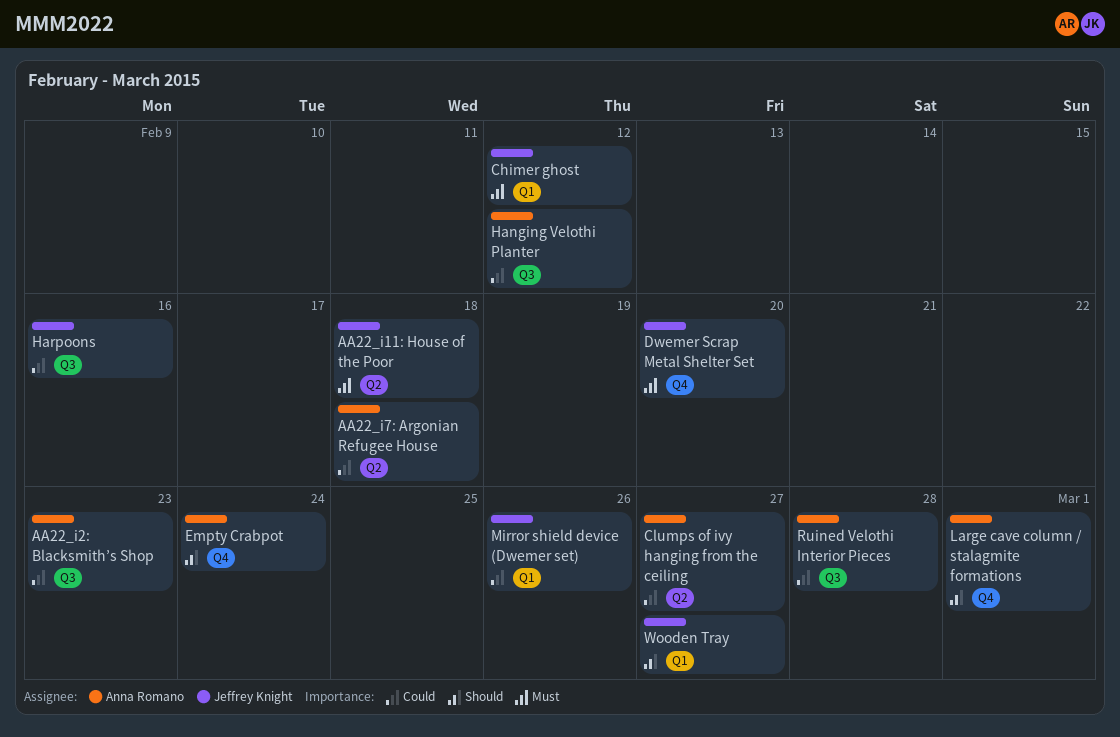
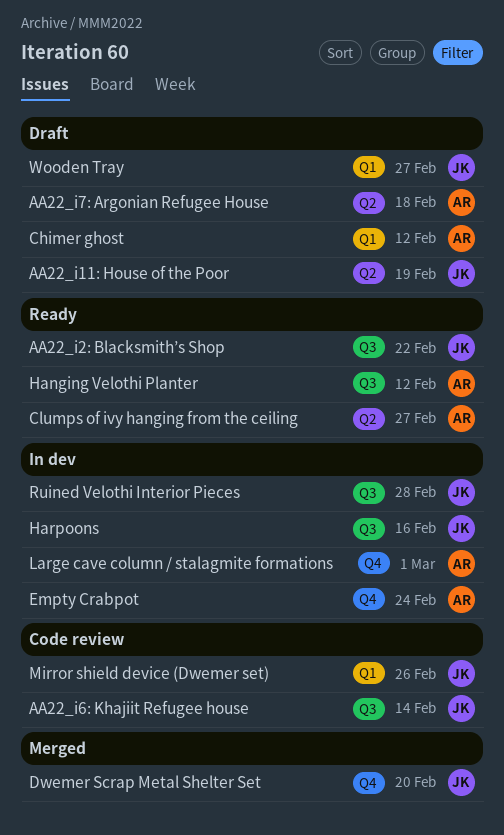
AA22_i11: House of the Poor, due: Feb 18 -> Feb 19
AA22_i2: Blacksmith’s Shop, owner: Anna Romano -> Jeffrey Knight
AA22_i2: Blacksmith’s Shop, due: Feb 23 -> Feb 22
AA22_i6: Khajiit Refugee house: none -> present
Chimer ghost, owner: Jeffrey Knight -> Anna Romano
Ruined Velothi Interior Pieces, owner: Anna Romano -> Jeffrey Knight

